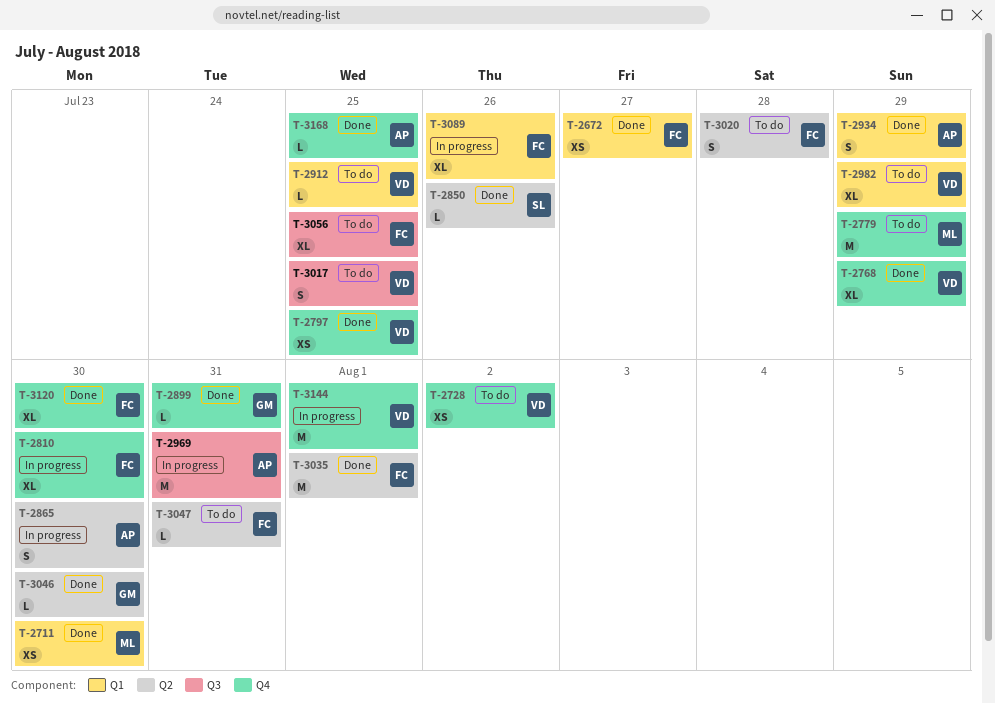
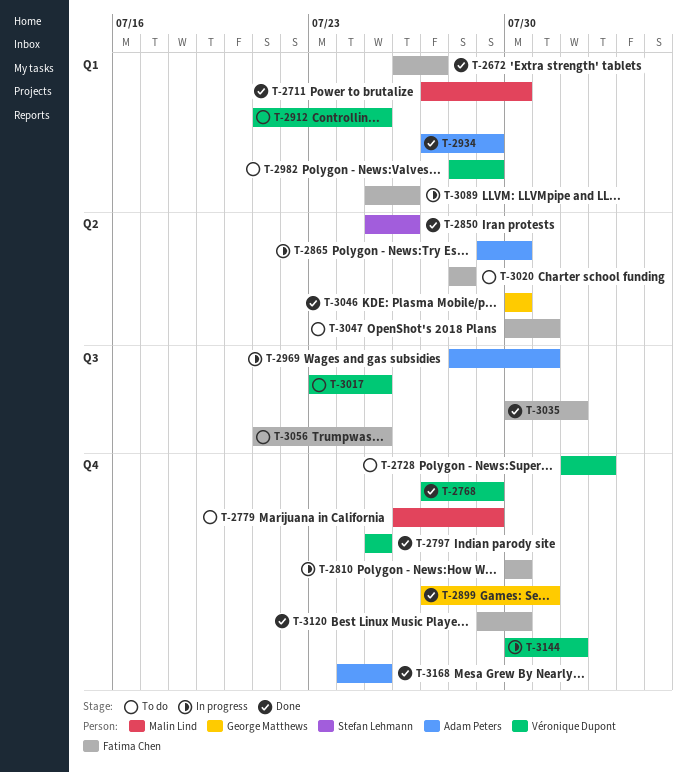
T-3035, label: Q2 -> Q3

